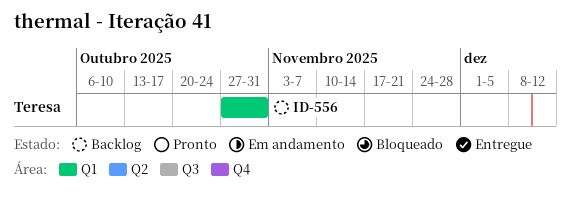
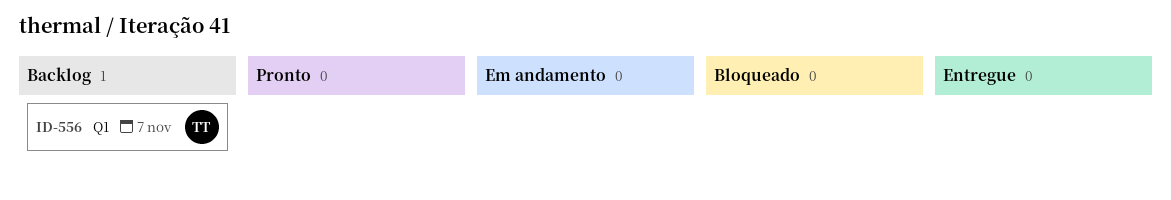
ID-556, due: Oct 31 -> Nov 7

